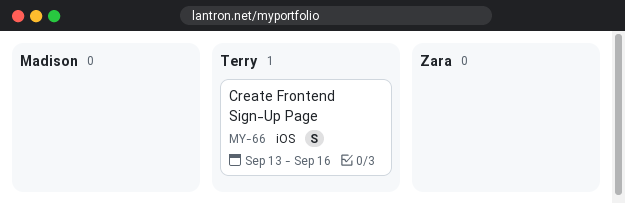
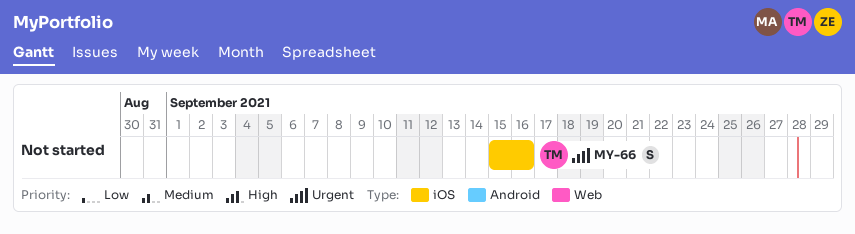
MY-66, start: Sep 13 -> Sep 15

